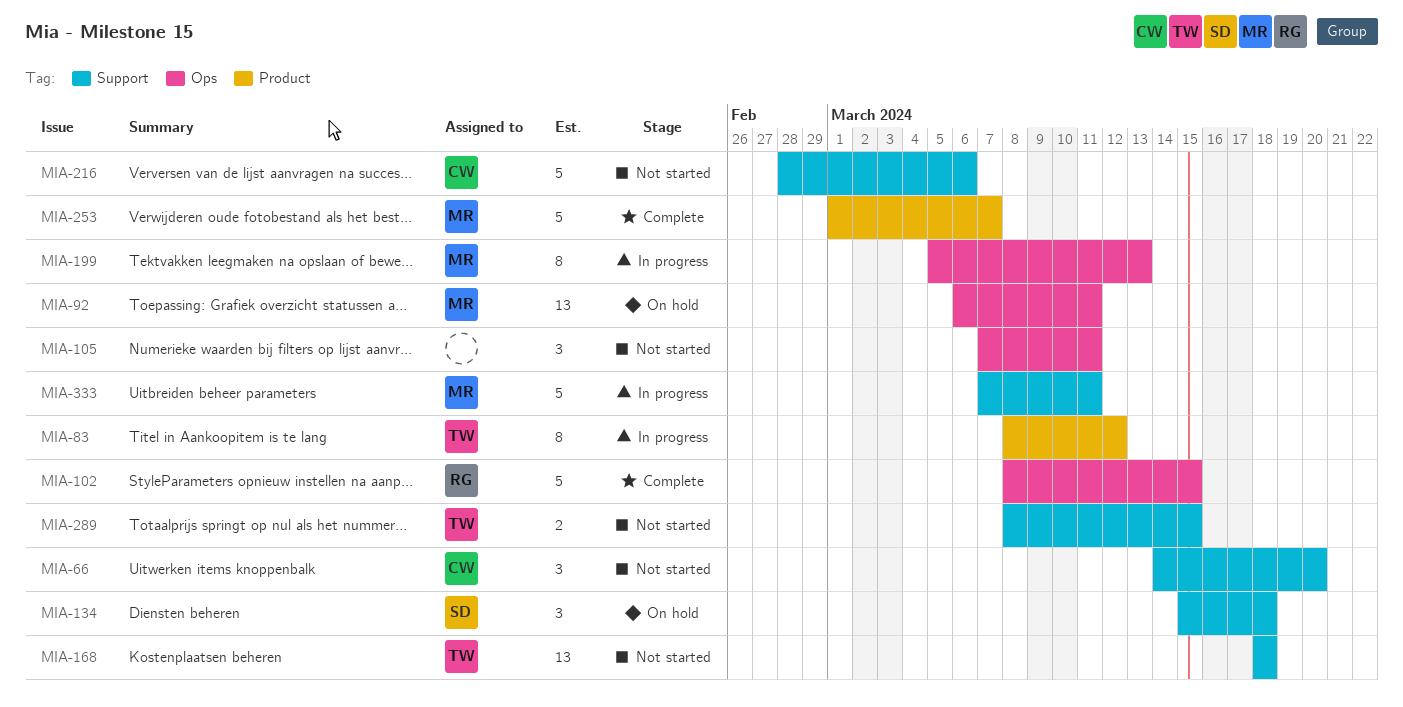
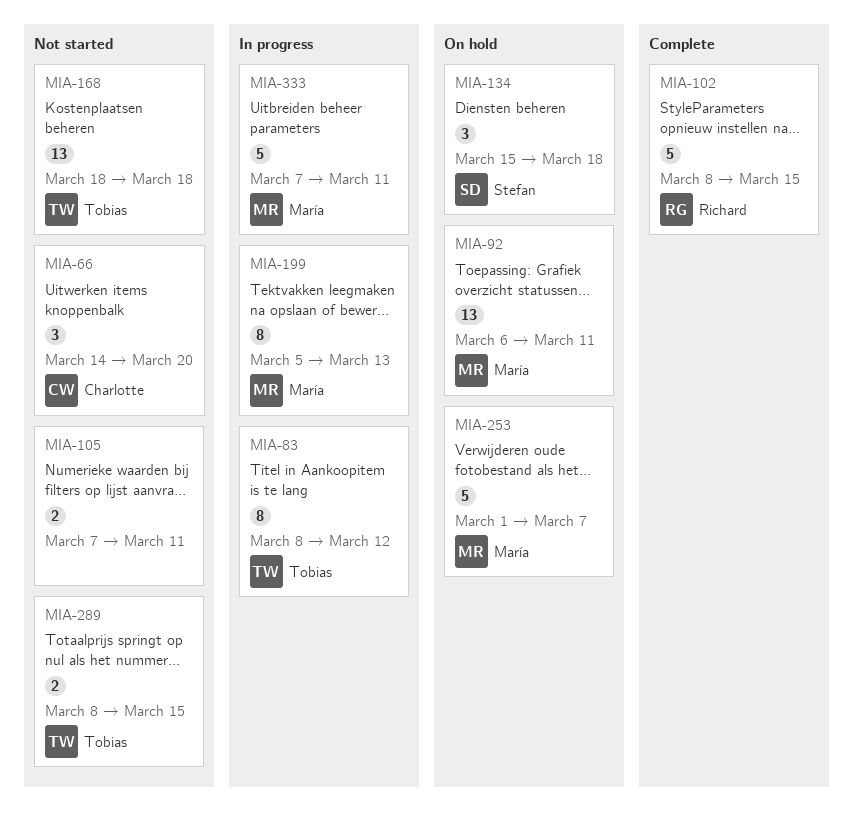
MIA-105, estimate: 3 -> 2
MIA-216: present -> none
MIA-253, status: Complete -> On hold

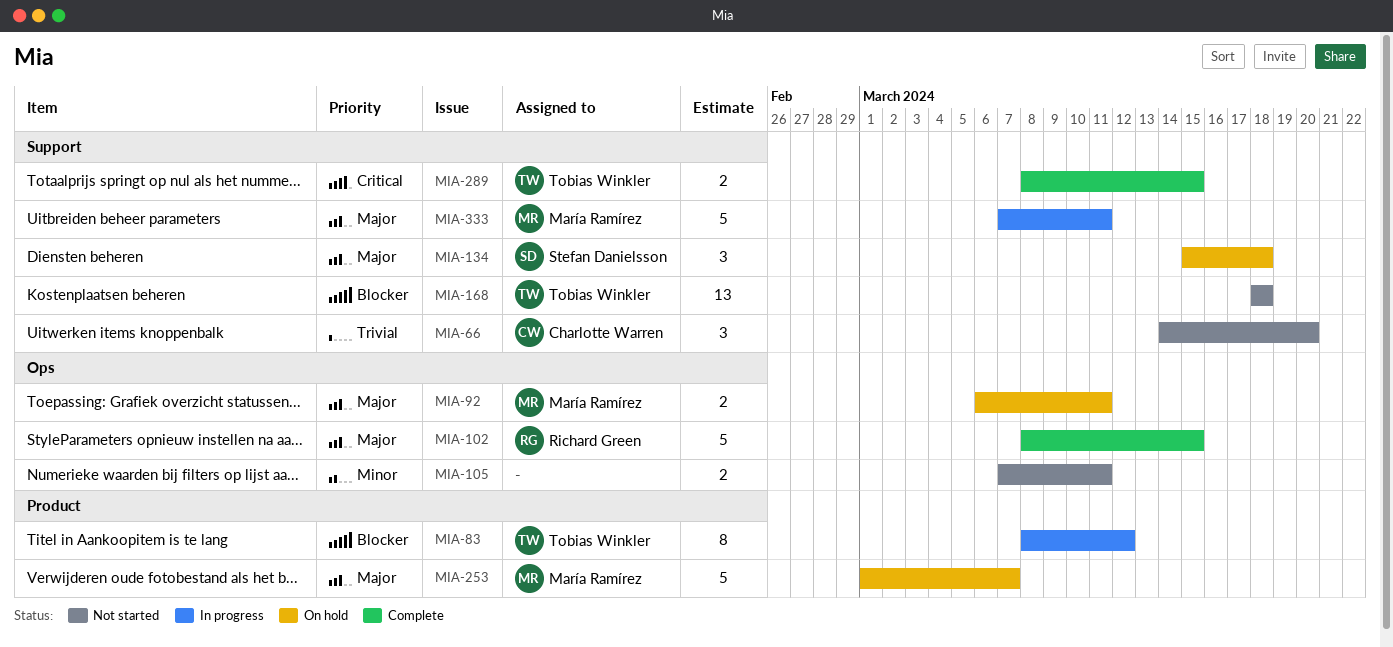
MIA-92, estimate: 13 -> 2
MIA-199: present -> none
MIA-289, status: Not started -> Complete

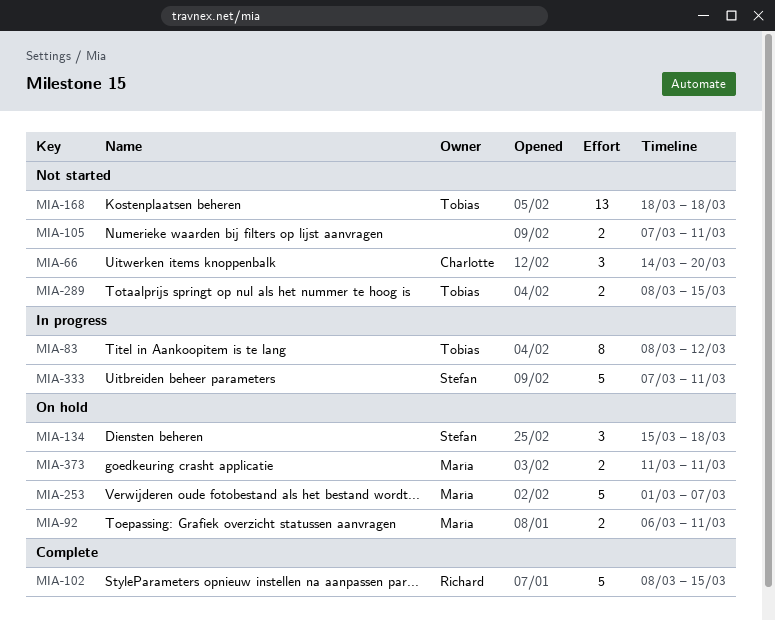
MIA-289, status: Complete -> Not started
MIA-333, owner: María Ramírez -> Stefan Danielsson
MIA-373: none -> present

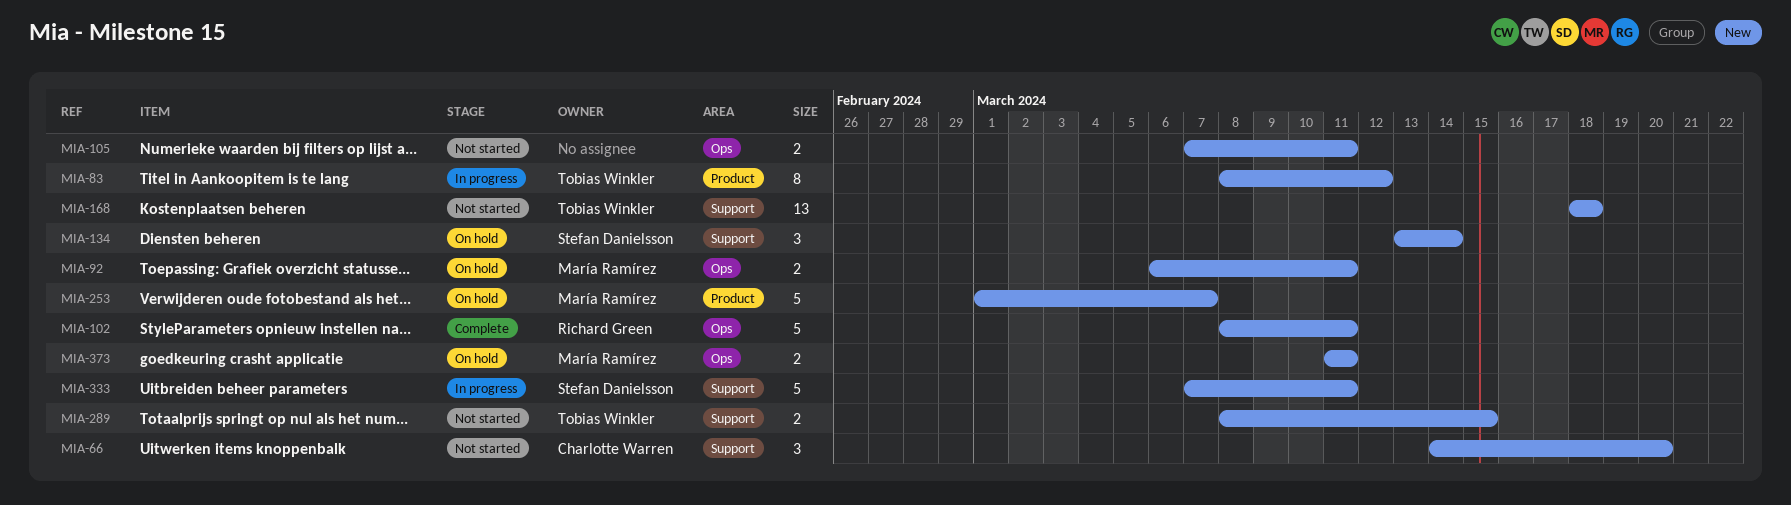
MIA-102, due: Mar 15 -> Mar 11
MIA-134, start: Mar 15 -> Mar 13
MIA-134, due: Mar 18 -> Mar 14

